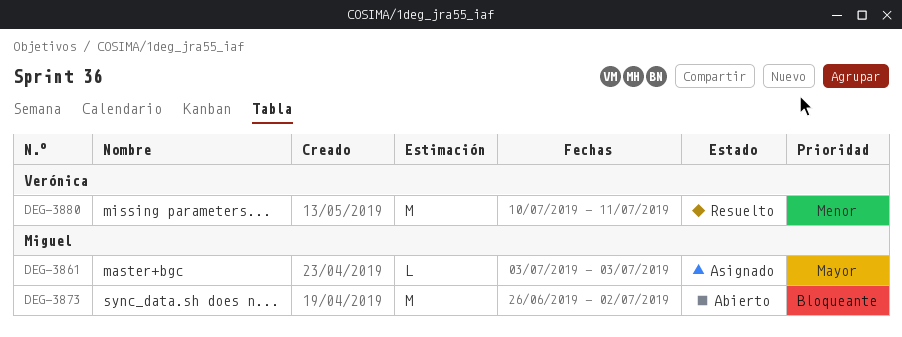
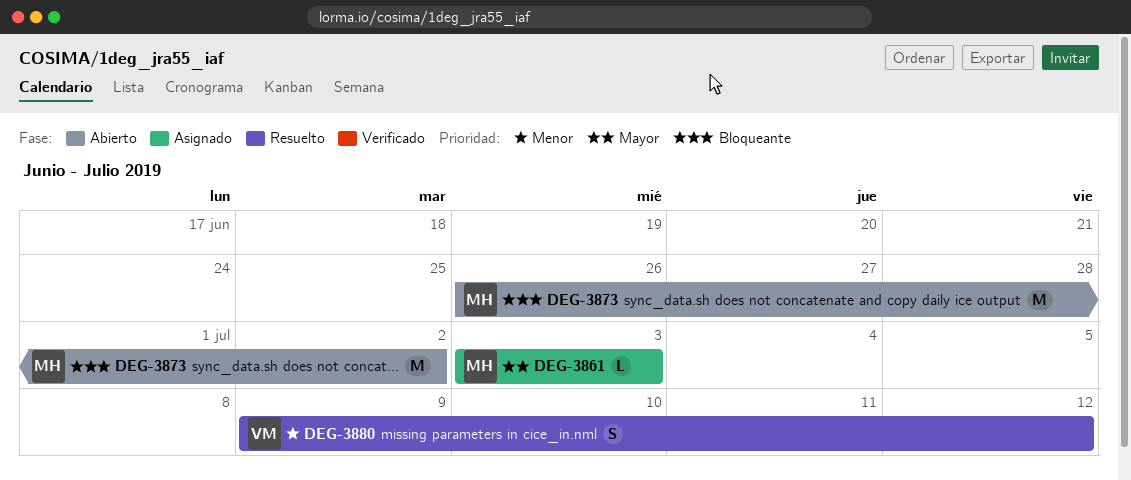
DEG-3880, estimate: M -> S
DEG-3880, start: Jul 10 -> Jul 9
DEG-3880, due: Jul 11 -> Jul 12

